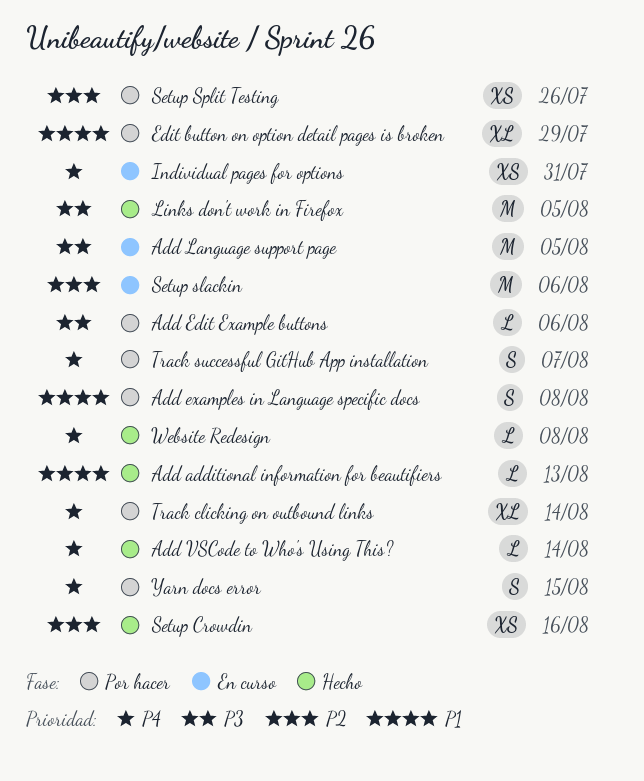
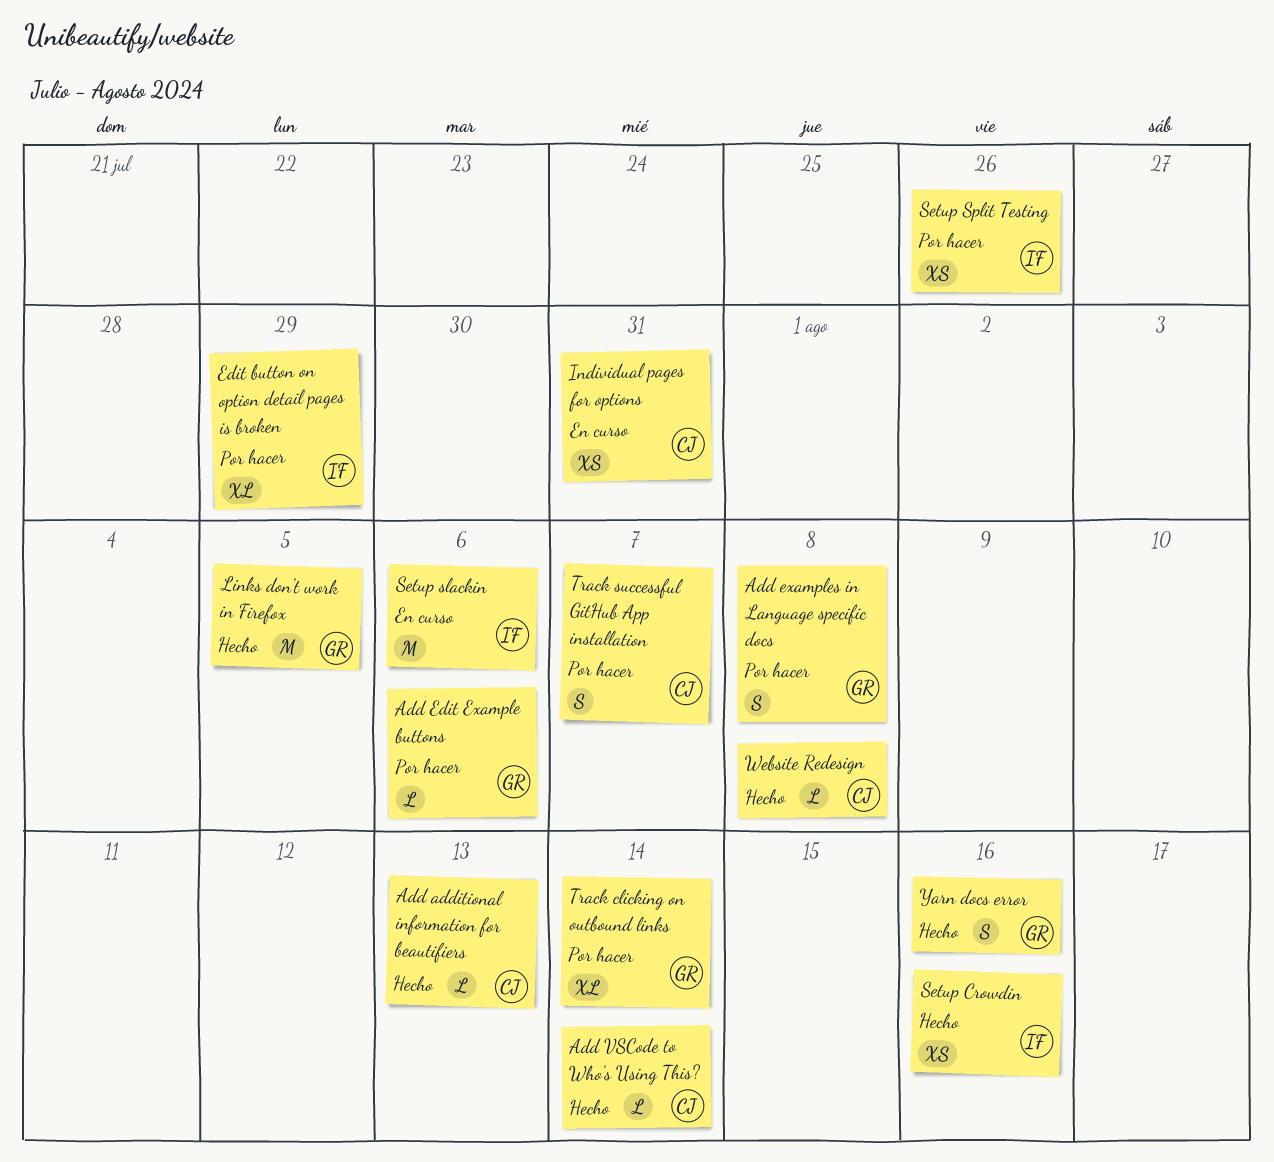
Add Language support page: present -> none
Yarn docs error, status: Por hacer -> Hecho
Yarn docs error, due: Aug 15 -> Aug 16

